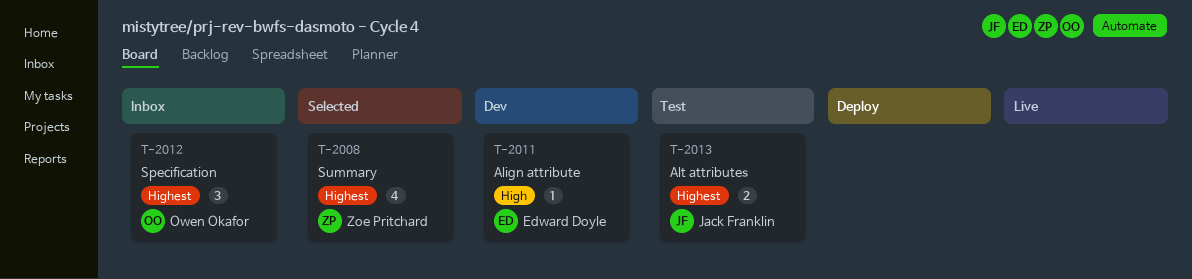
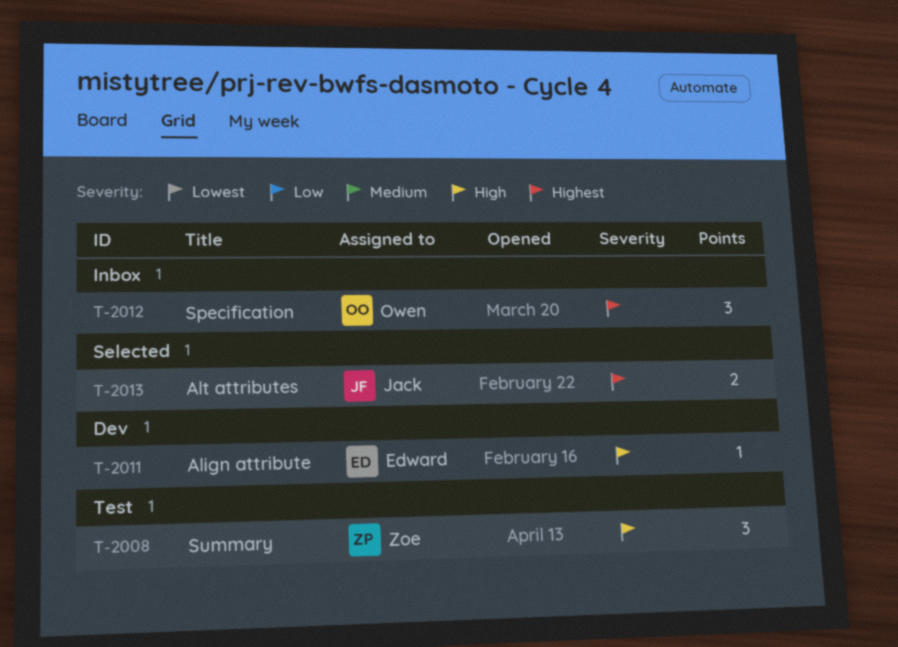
T-2008, status: Selected -> Test
T-2008, priority: Highest -> High
T-2008, estimate: 4 -> 3
T-2013, status: Test -> Selected

